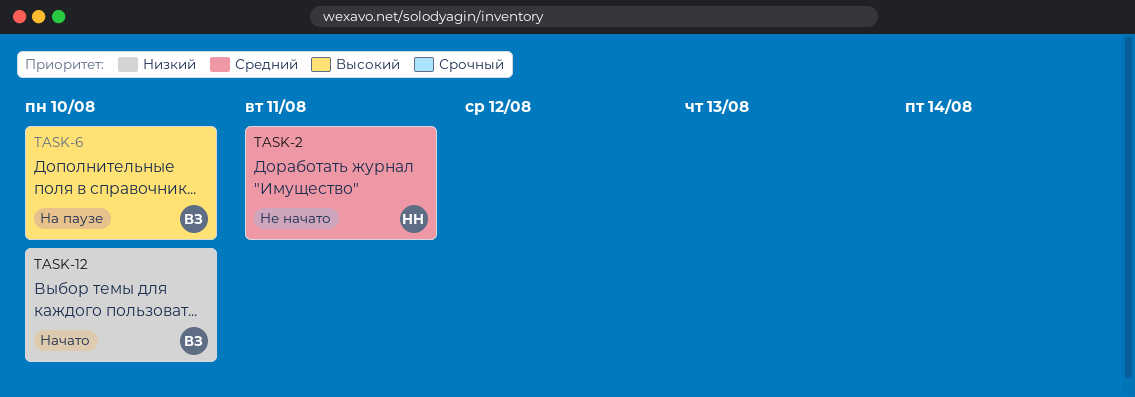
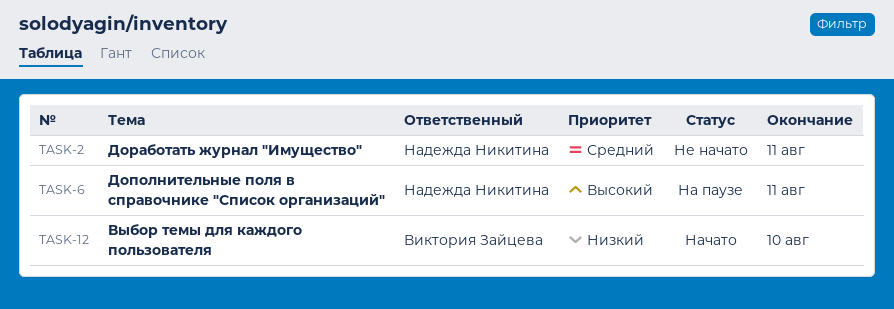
TASK-6, owner: Виктория Зайцева -> Надежда Никитина
TASK-6, due: Aug 10 -> Aug 11

